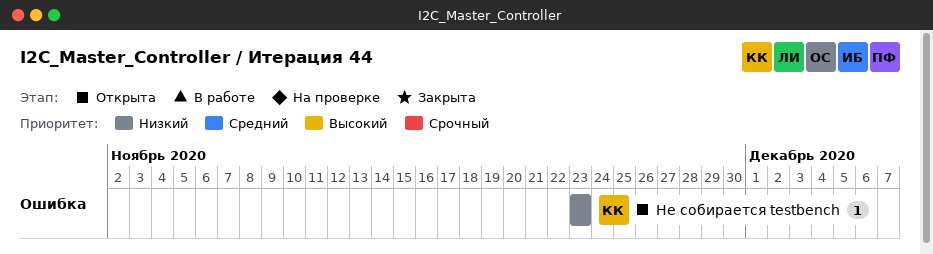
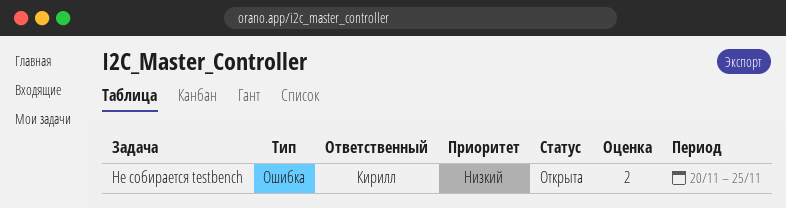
Не собирается testbench, estimate: 1 -> 2
Не собирается testbench, start: Nov 23 -> Nov 20
Не собирается testbench, due: Nov 23 -> Nov 25

